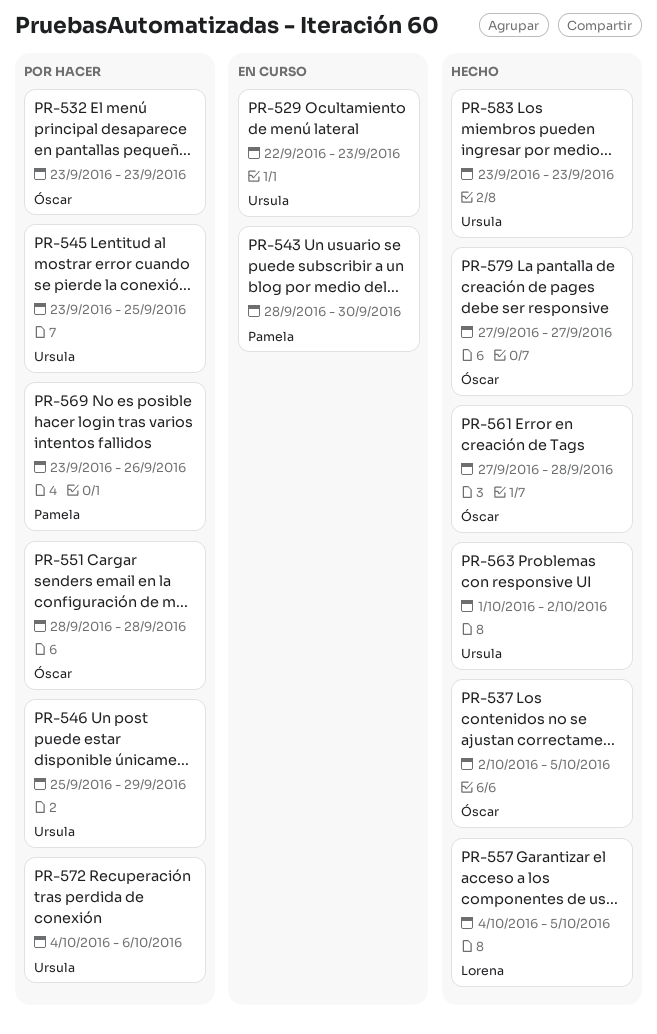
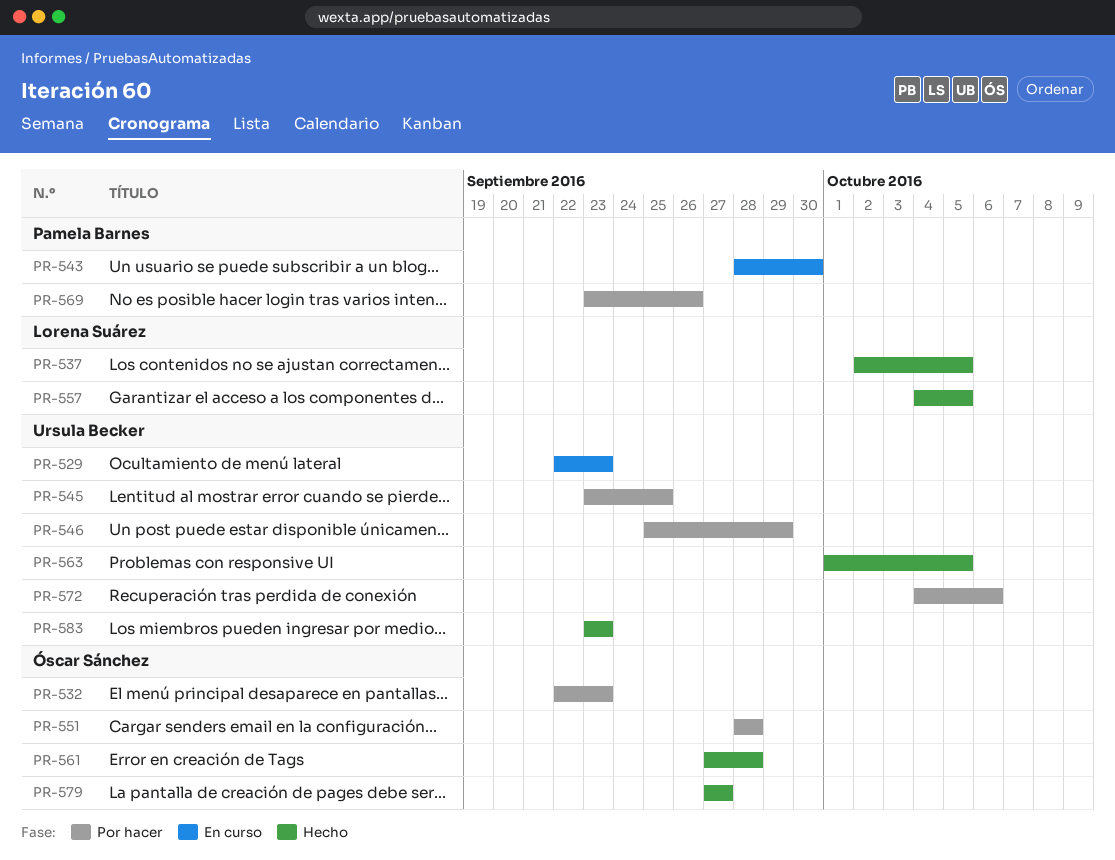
PR-532, start: Sep 23 -> Sep 22
PR-537, owner: Óscar Sánchez -> Lorena Suárez
PR-563, due: Oct 2 -> Oct 5

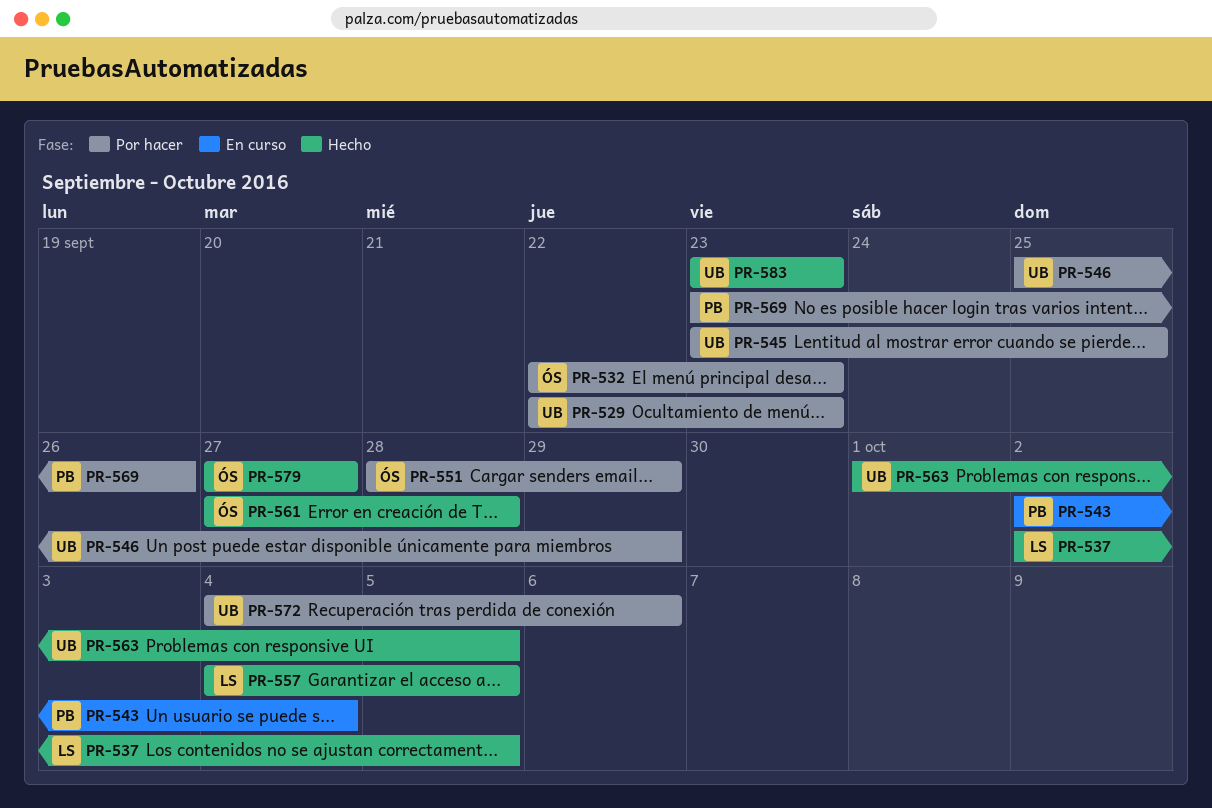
PR-529, status: En curso -> Por hacer
PR-543, start: Sep 28 -> Oct 2
PR-543, due: Sep 30 -> Oct 4
PR-551, due: Sep 28 -> Sep 29

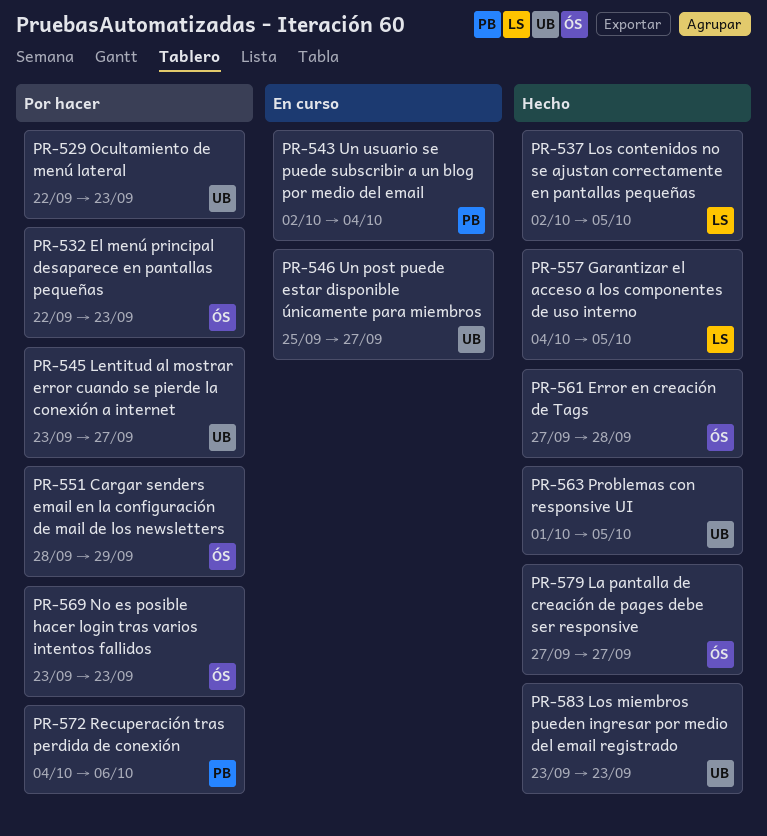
PR-545, due: Sep 25 -> Sep 27
PR-546, status: Por hacer -> En curso
PR-546, due: Sep 29 -> Sep 27
PR-569, owner: PB -> ÓS
PR-569, due: Sep 26 -> Sep 23
PR-572, owner: UB -> PB

